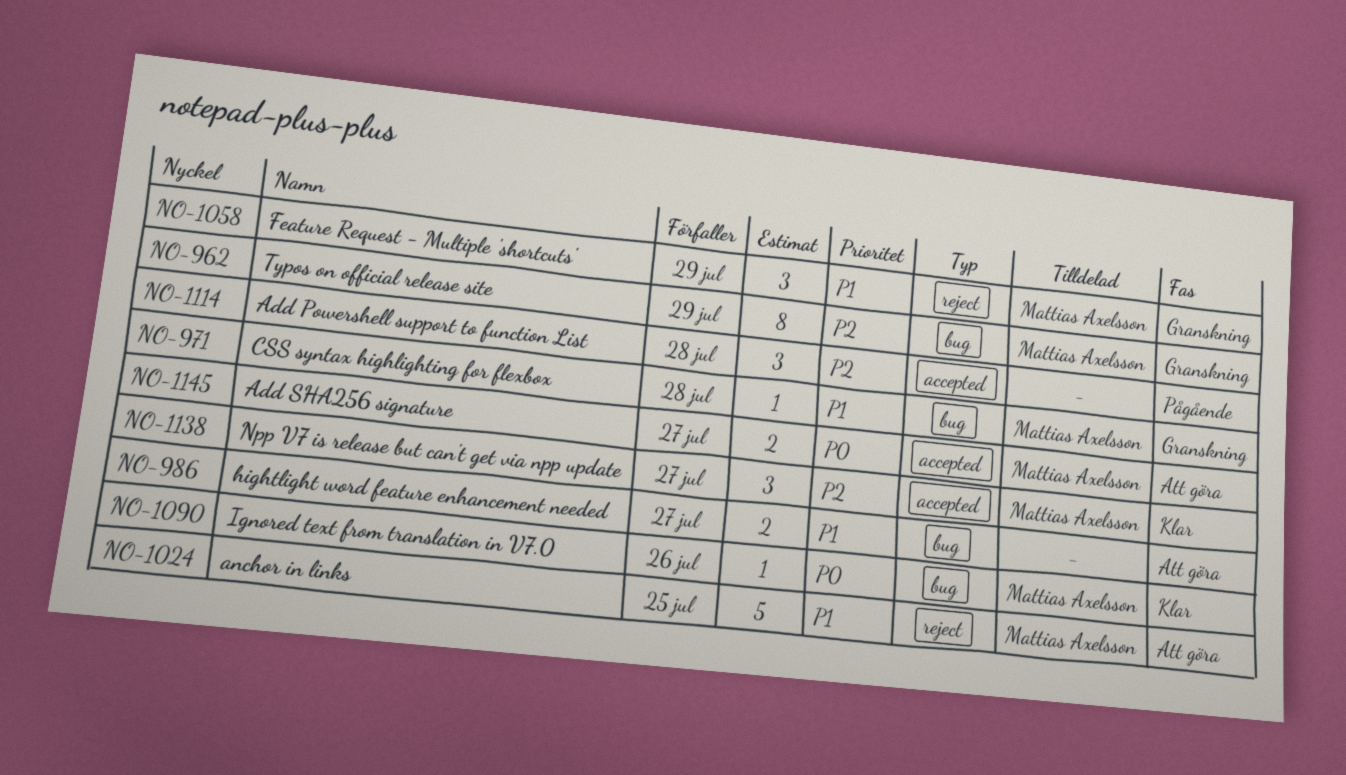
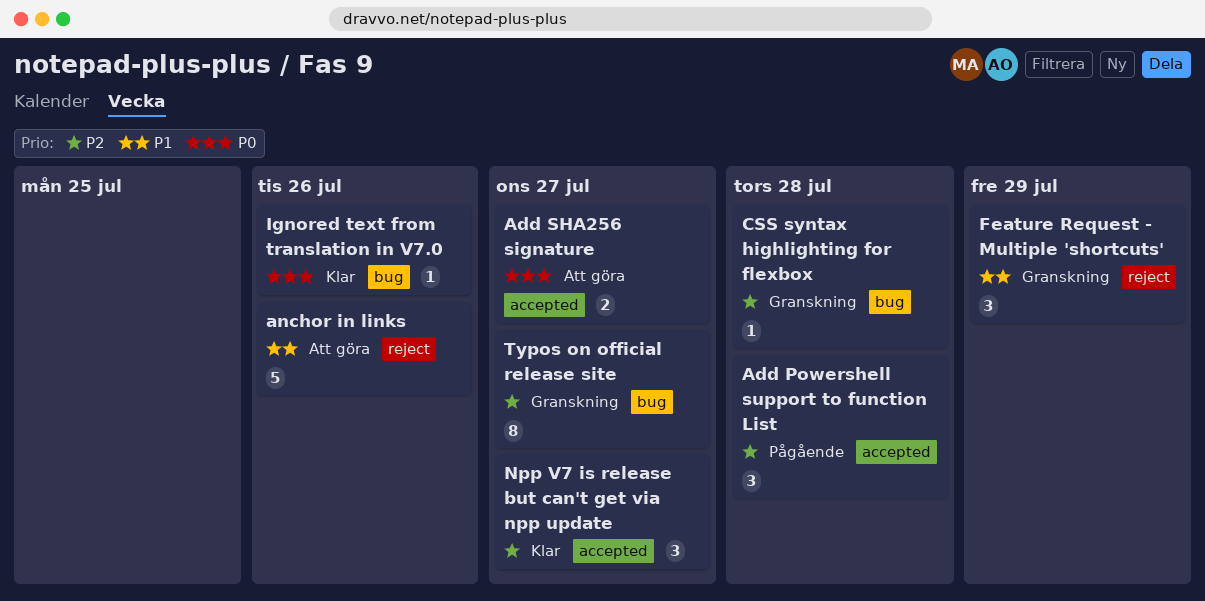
anchor in links, due: Jul 25 -> Jul 26
CSS syntax highlighting for flexbox, priority: P1 -> P2
hightlight word feature enhancement needed: present -> none
Typos on official release site, due: Jul 29 -> Jul 27

